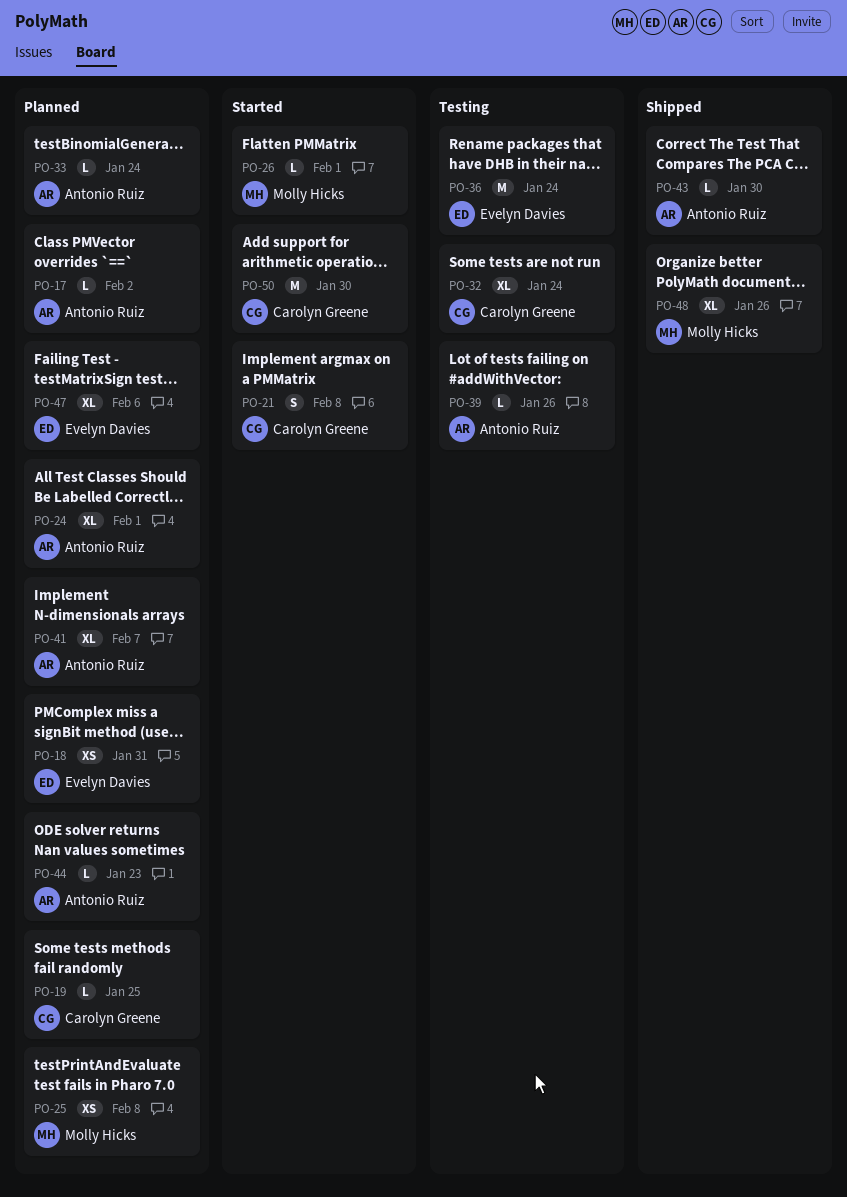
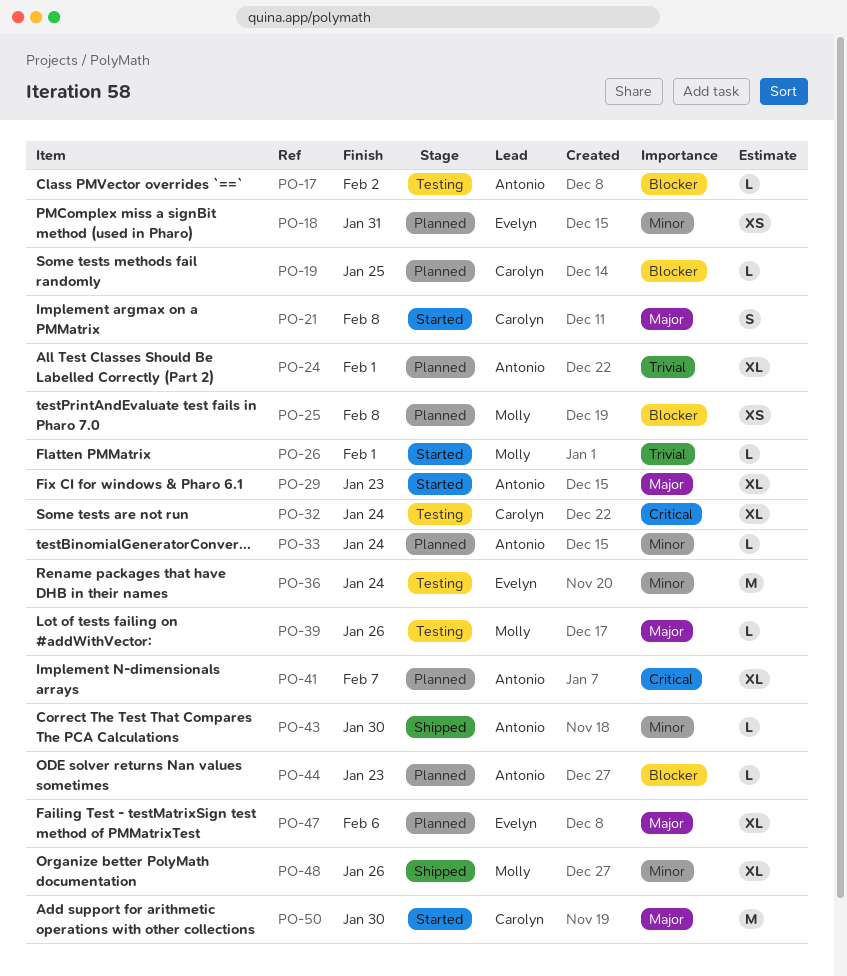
PO-17, status: Planned -> Testing
PO-29: none -> present
PO-39, owner: Antonio Ruiz -> Molly Hicks

